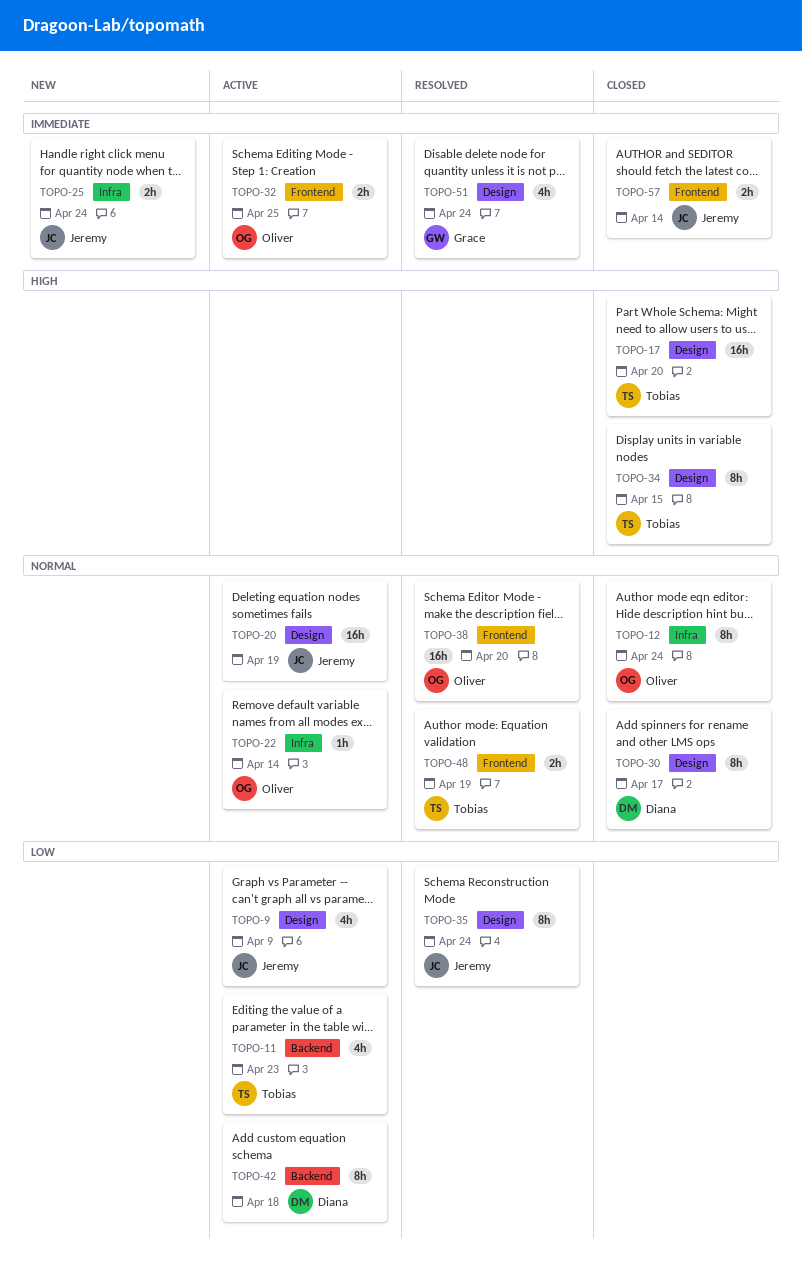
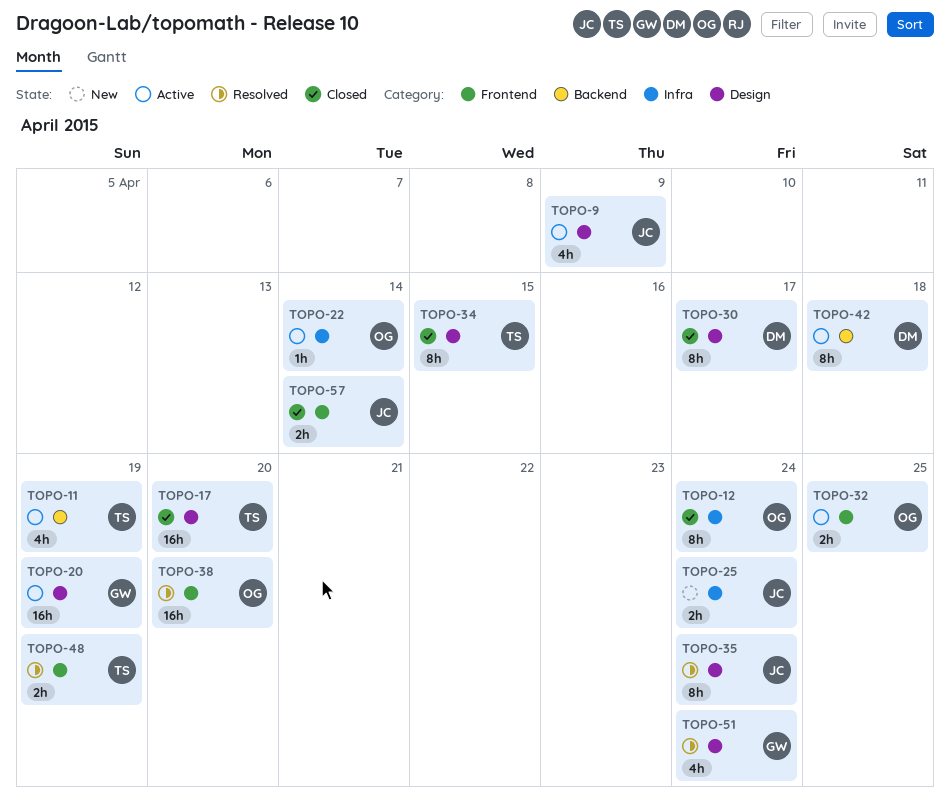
TOPO-11, due: Apr 23 -> Apr 19
TOPO-20, owner: Jeremy -> Grace

